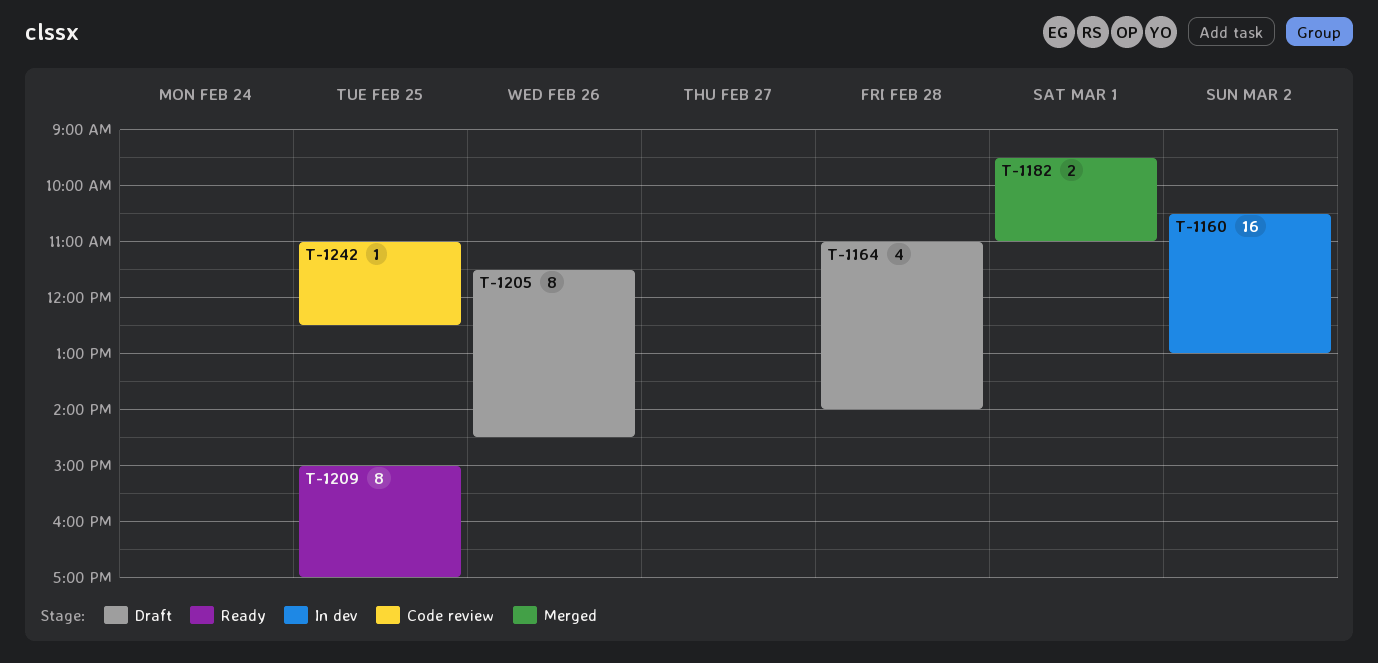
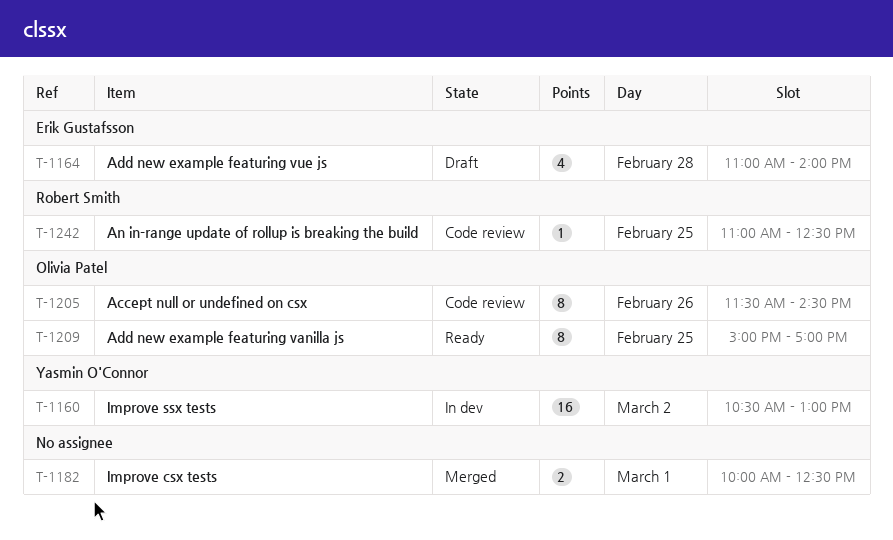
T-1182, begins: 09:30 -> 10:00
T-1182, ends: 11:00 -> 12:30
T-1205, status: Draft -> Code review

